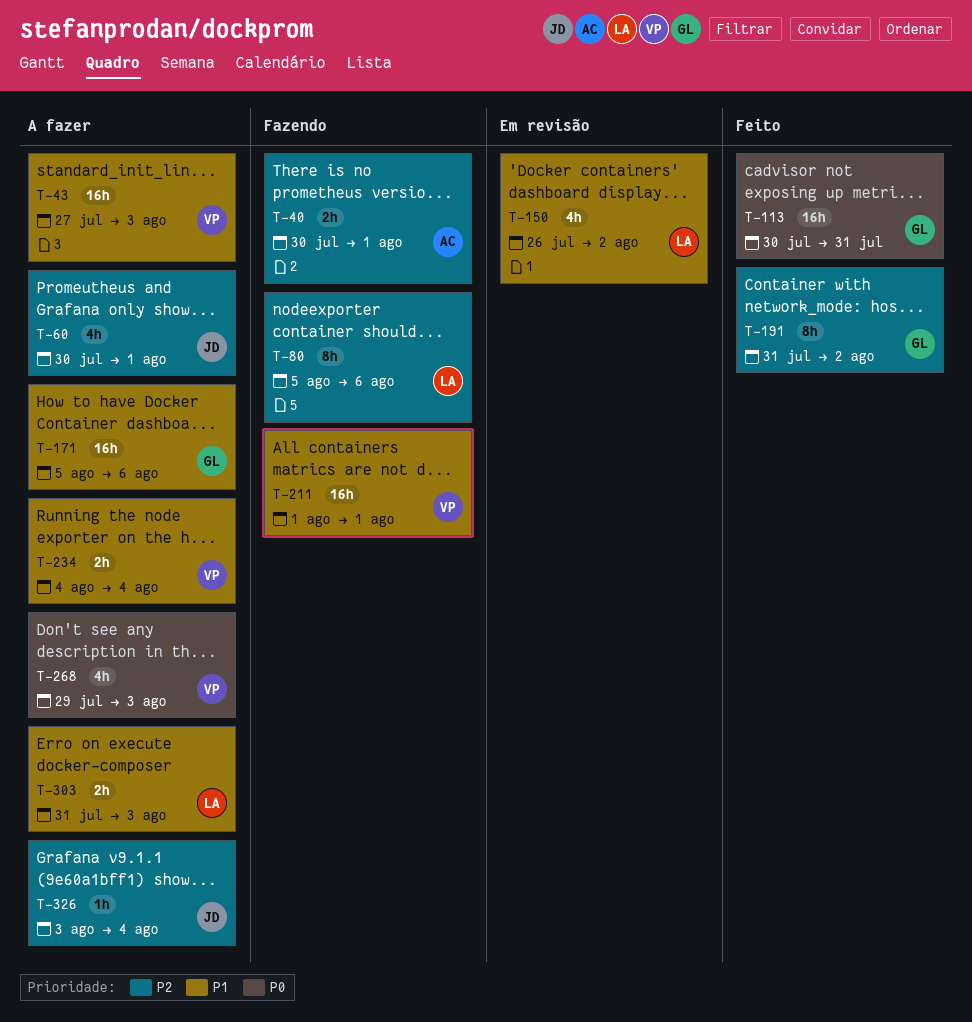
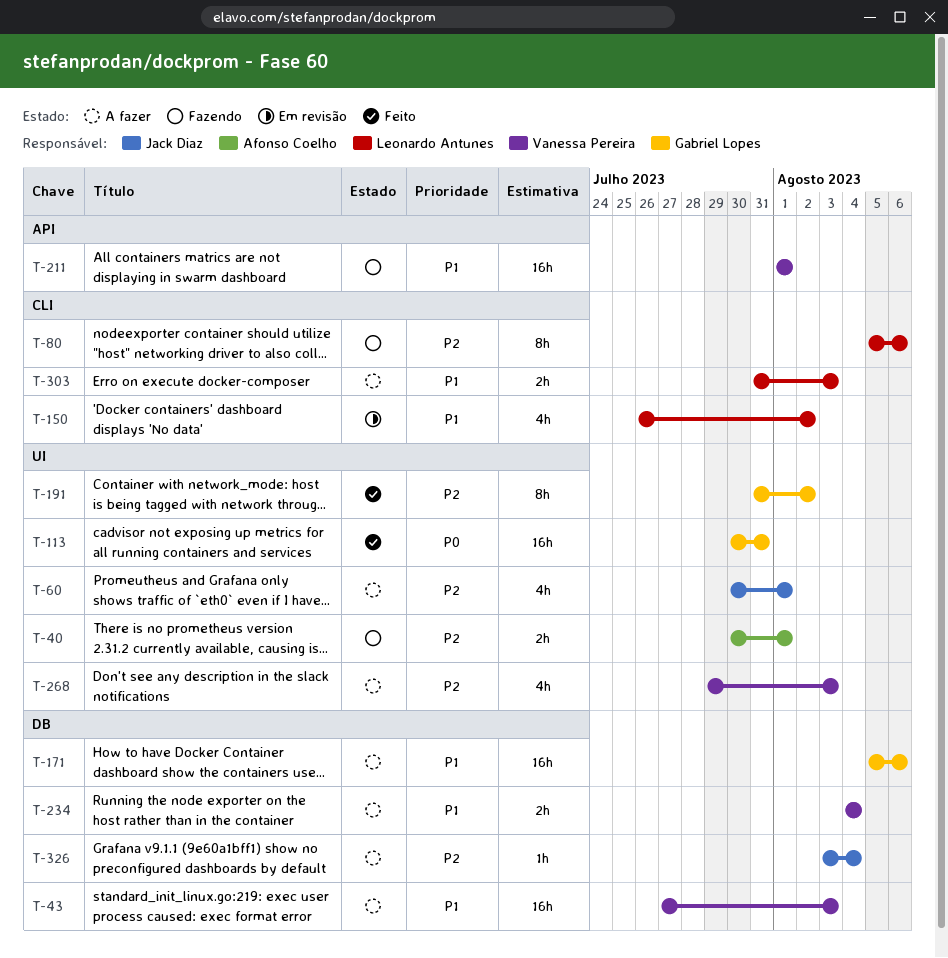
T-268, priority: P0 -> P2

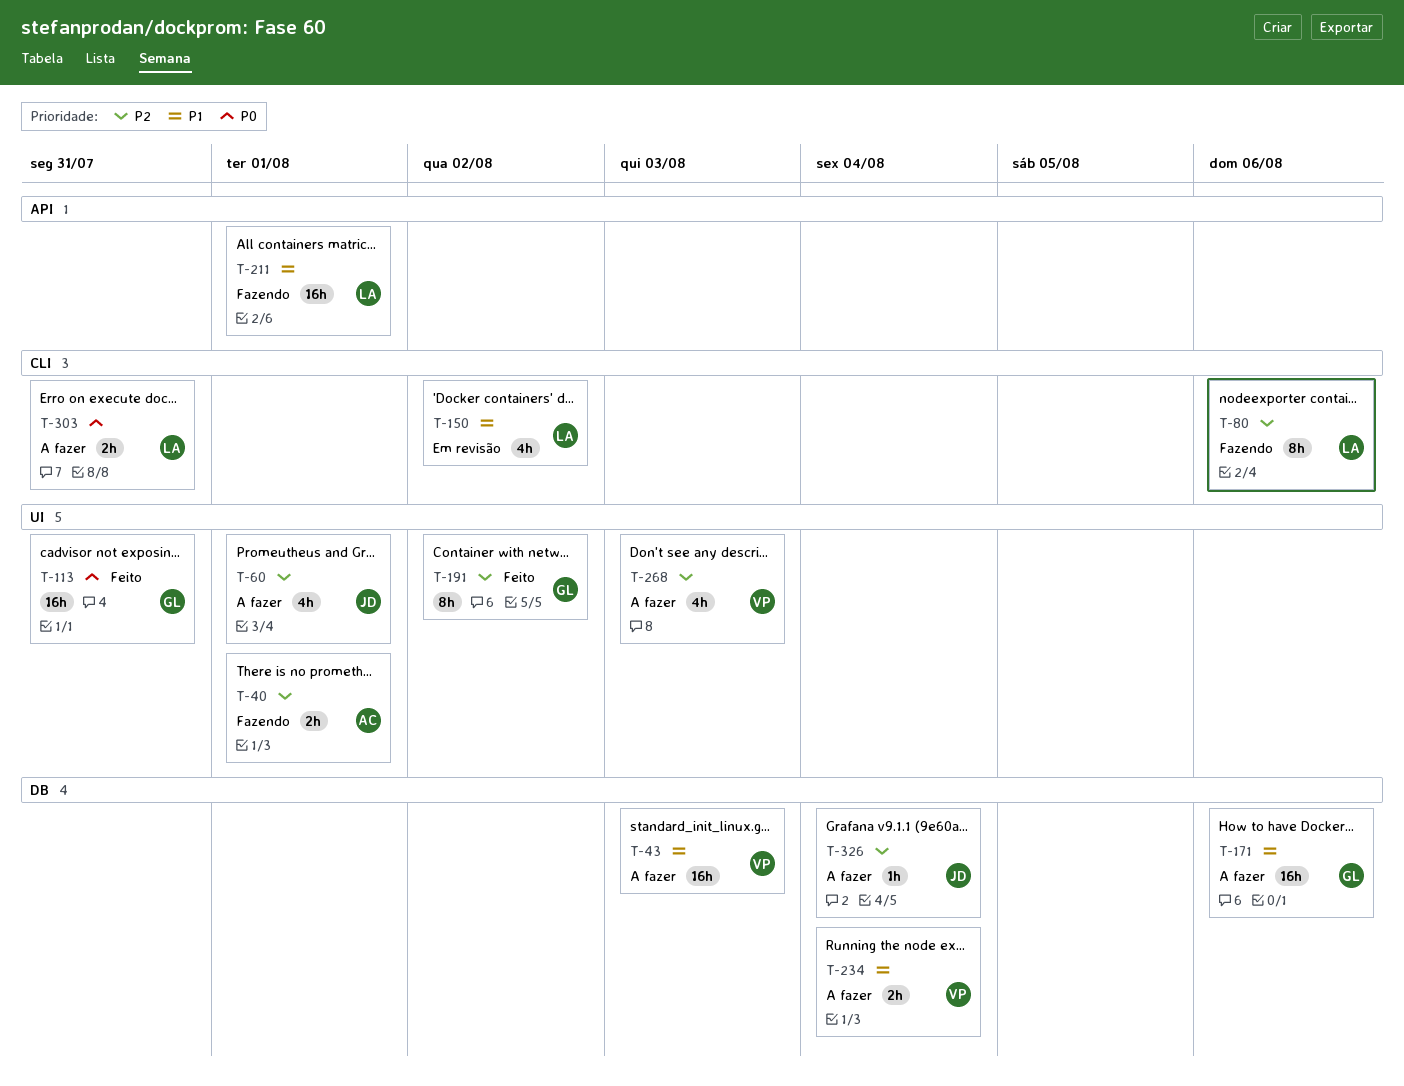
T-211, owner: Vanessa Pereira -> Leonardo Antunes
T-303, priority: P1 -> P0
T-303, due: Aug 3 -> Jul 31

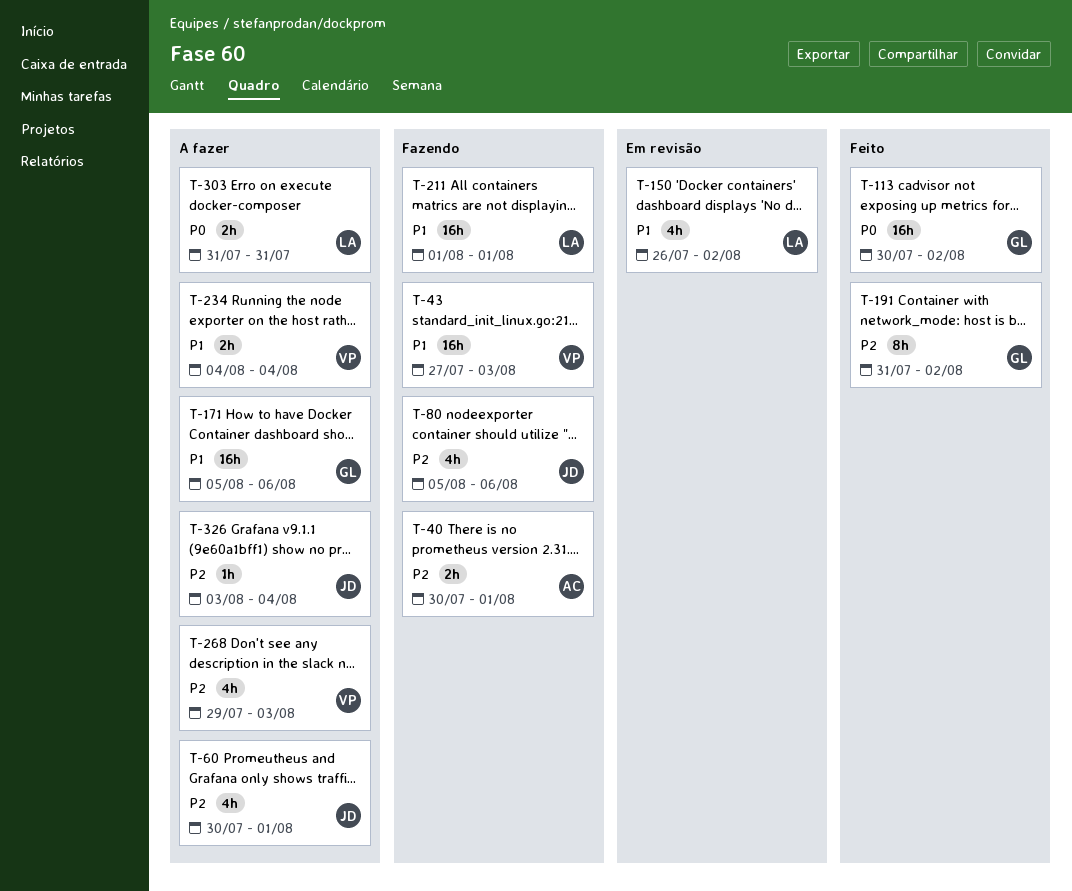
T-43, status: A fazer -> Fazendo
T-80, owner: LA -> JD
T-80, estimate: 8h -> 4h
T-113, due: Jul 31 -> Aug 2

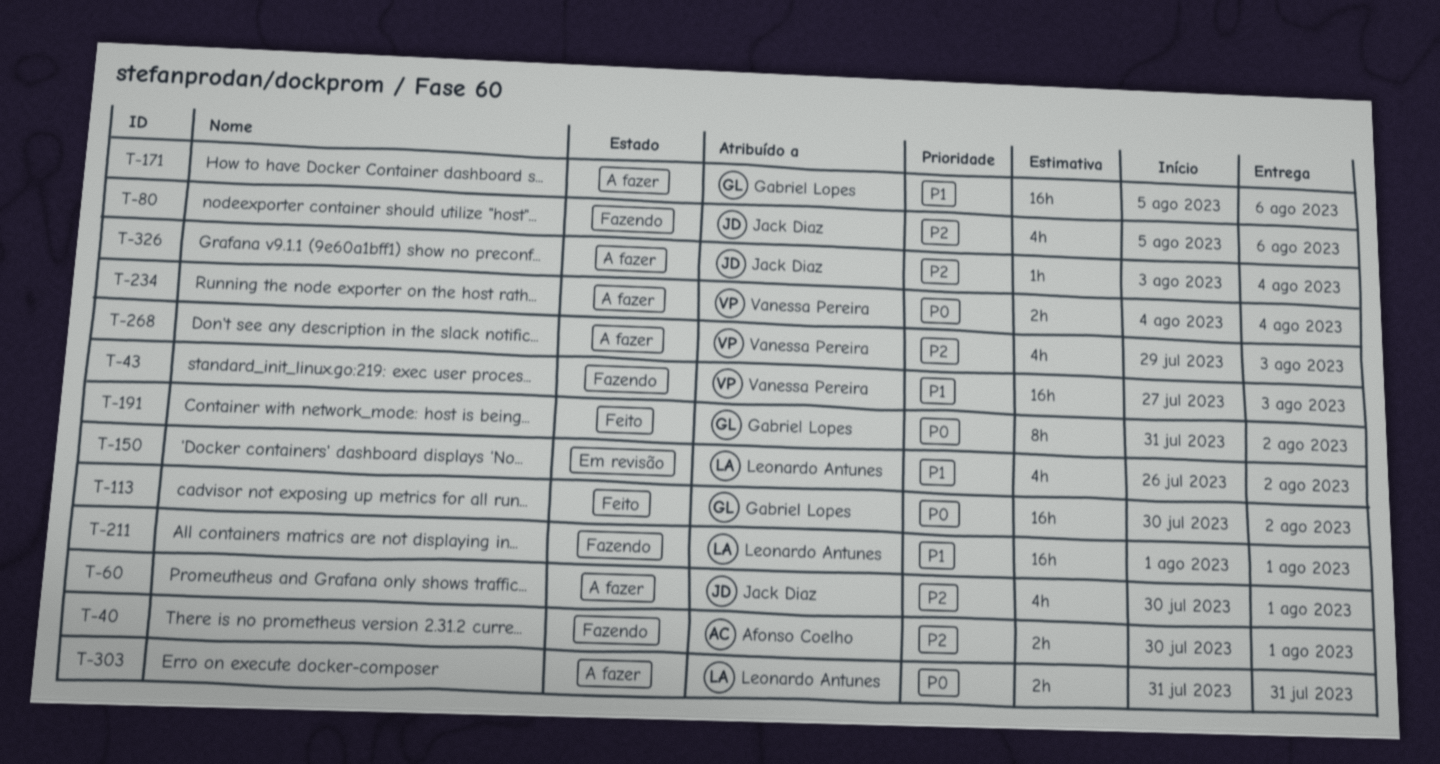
T-191, priority: P2 -> P0
T-234, priority: P1 -> P0

